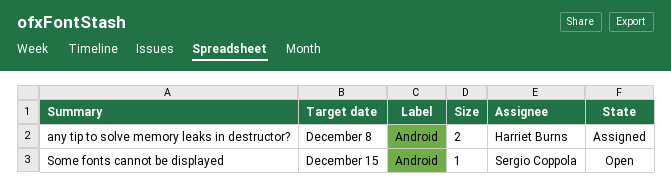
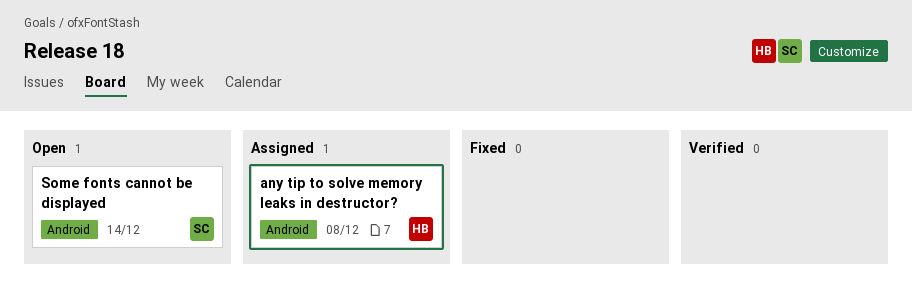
Some fonts cannot be displayed, due: Dec 15 -> Dec 14

